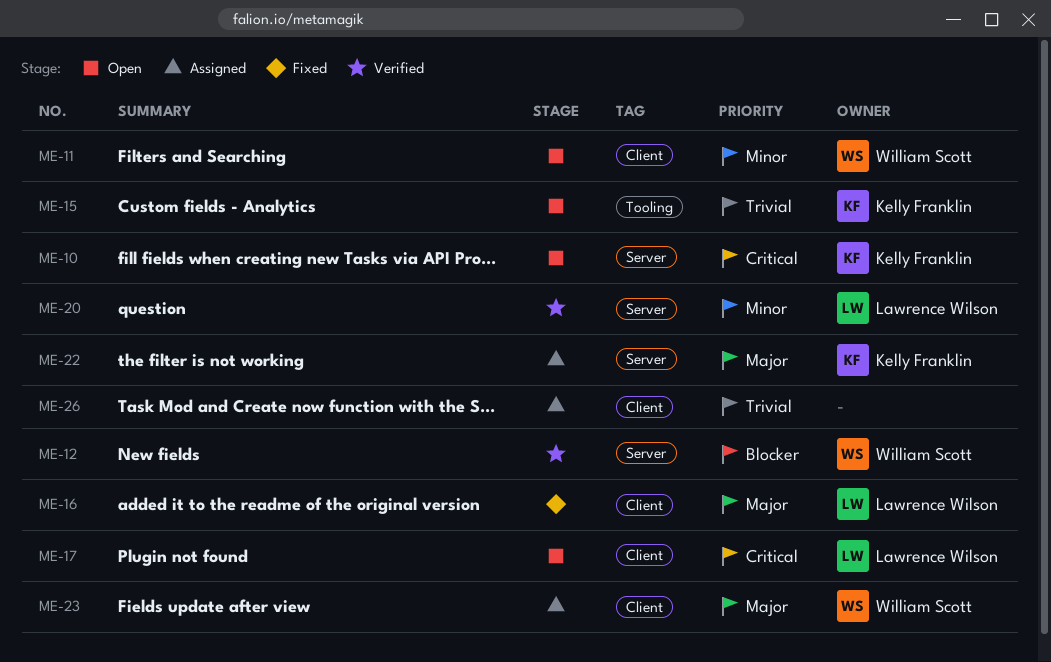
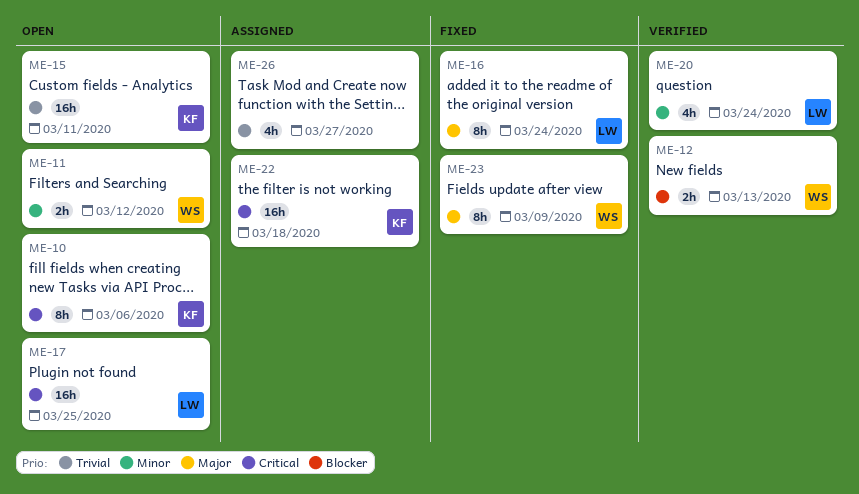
ME-22, priority: Major -> Critical
ME-23, status: Assigned -> Fixed

